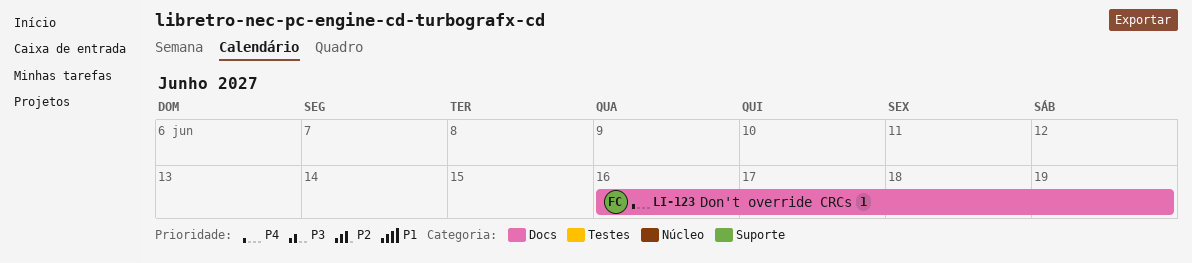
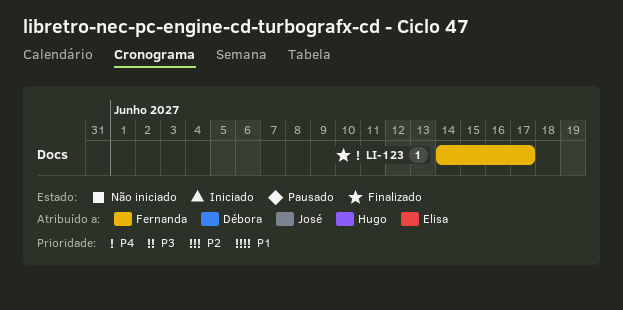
LI-123, start: Jun 16 -> Jun 14
LI-123, due: Jun 19 -> Jun 17

